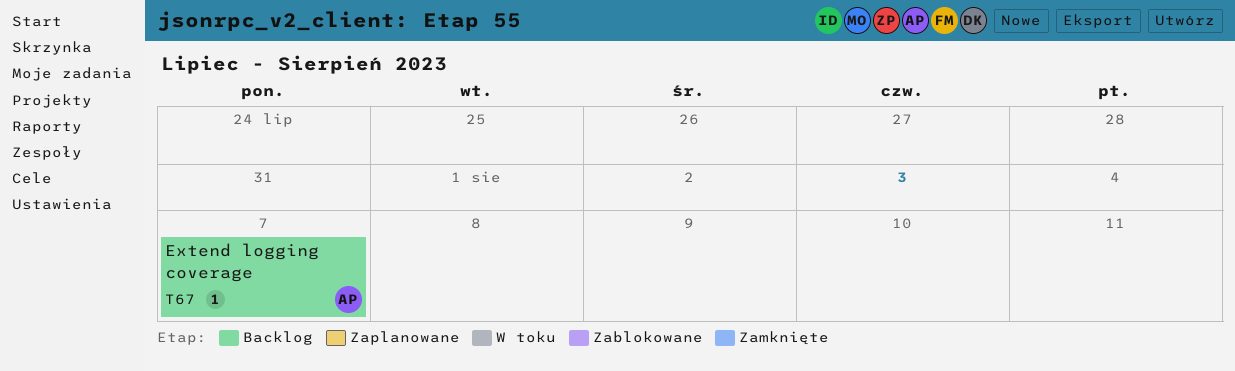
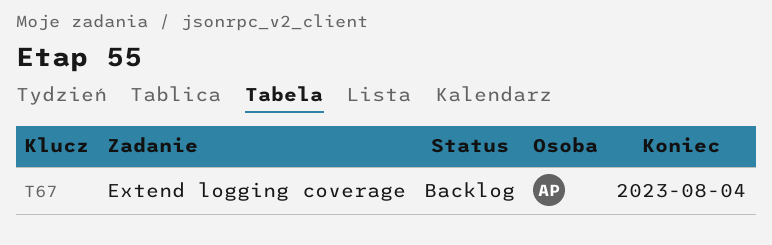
T67, due: Aug 7 -> Aug 4

